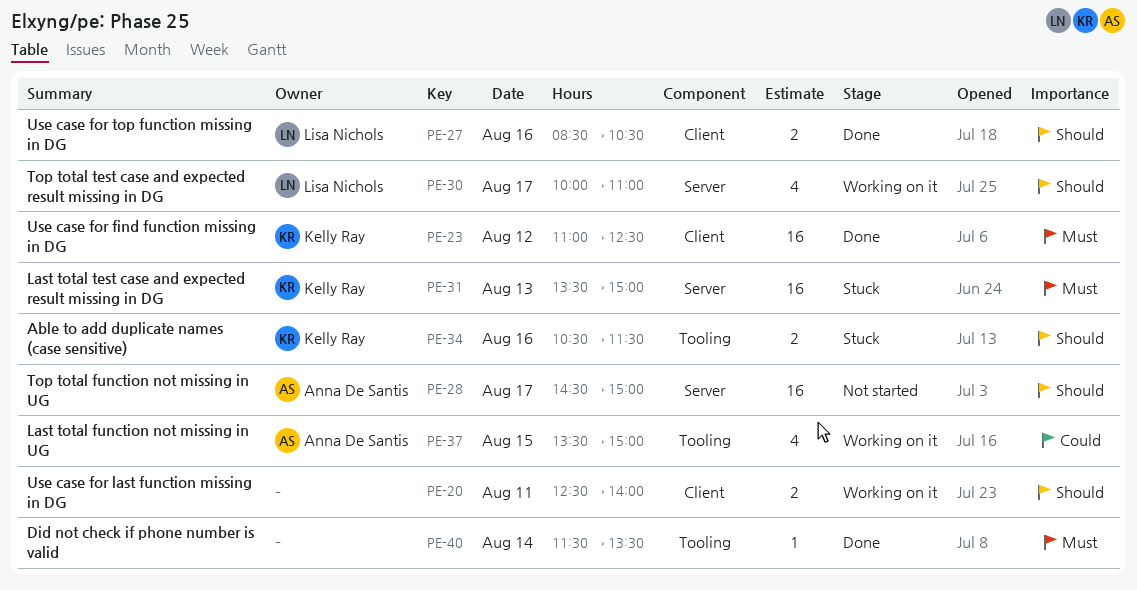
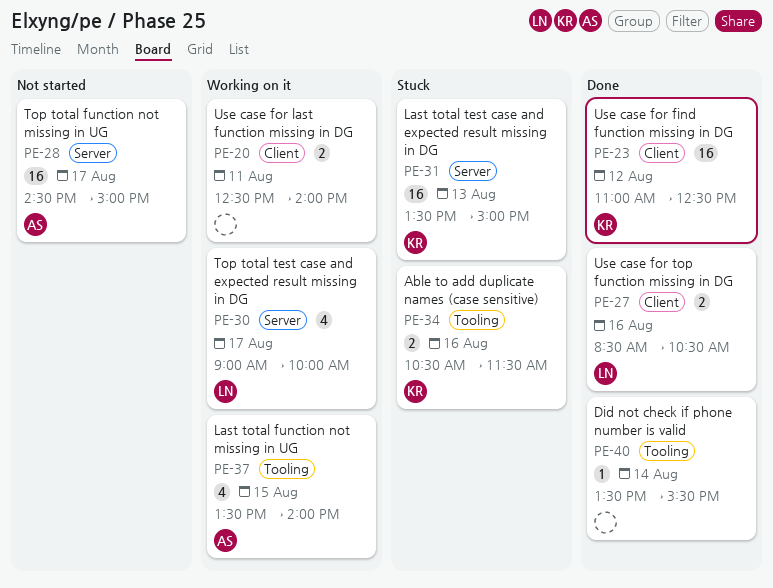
PE-30, begins: 10:00 -> 09:00
PE-30, ends: 11:00 -> 10:00
PE-37, ends: 15:00 -> 14:00
PE-40, begins: 11:30 -> 13:30
PE-40, ends: 13:30 -> 15:30

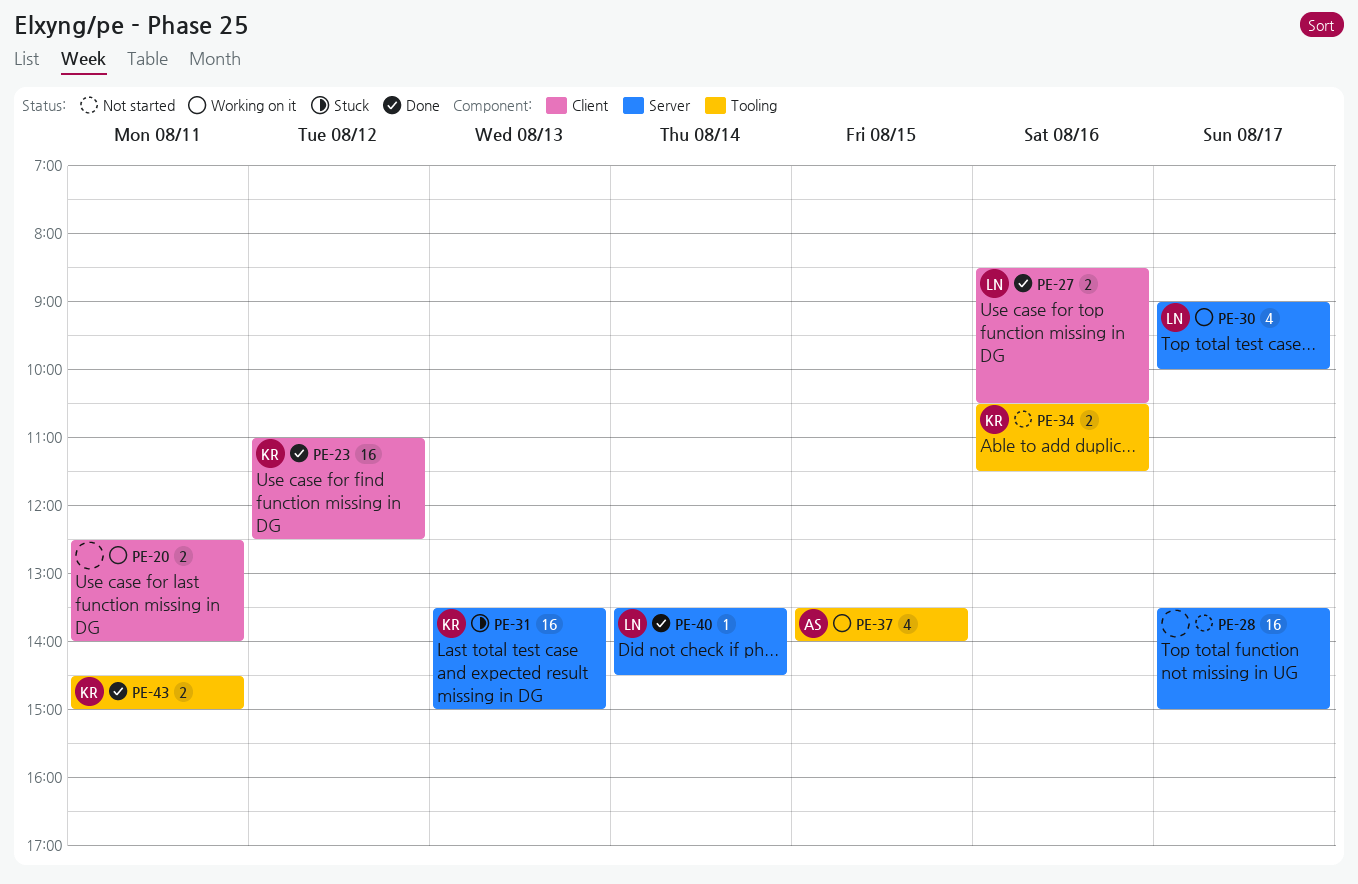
PE-28, owner: AS -> none
PE-28, begins: 14:30 -> 13:30
PE-34, status: Stuck -> Not started
PE-40, owner: none -> LN
PE-40, label: Tooling -> Server
PE-40, ends: 15:30 -> 14:30
PE-43: none -> present

